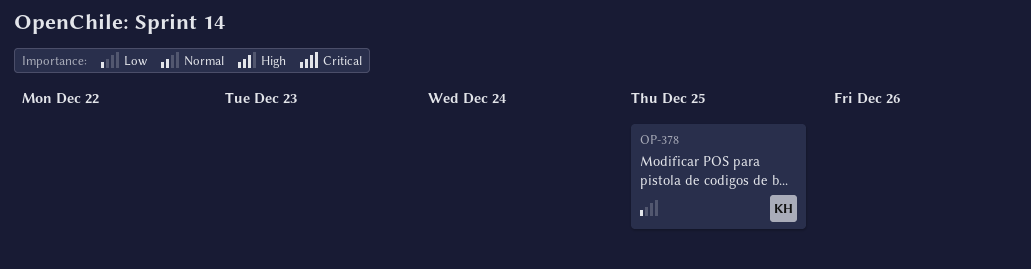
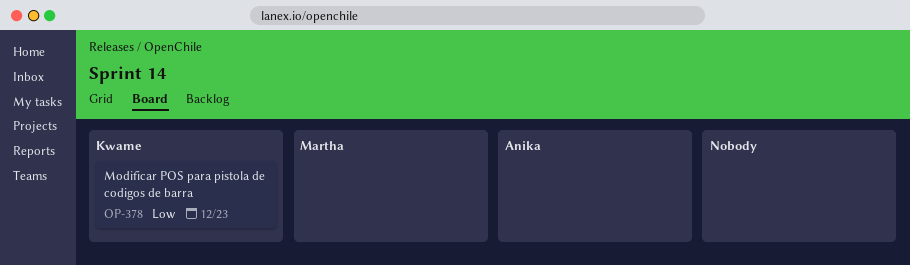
OP-378, due: Dec 25 -> Dec 23

